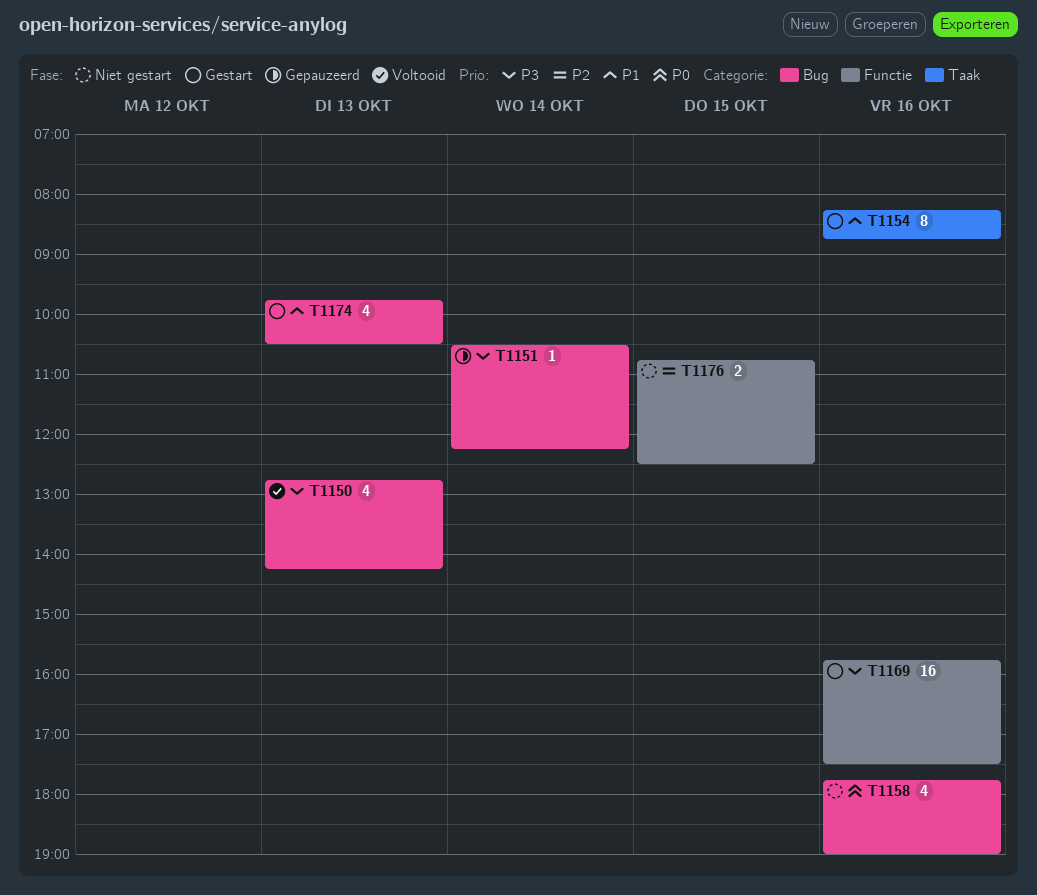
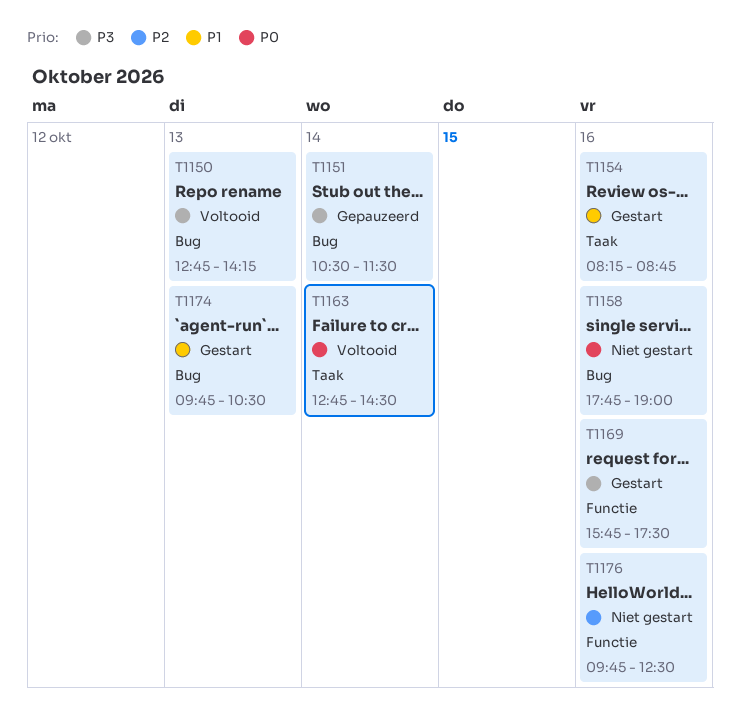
T1151, ends: 12:15 -> 11:30
T1163: none -> present
T1176, day: Oct 15 -> Oct 16
T1176, begins: 10:45 -> 09:45

